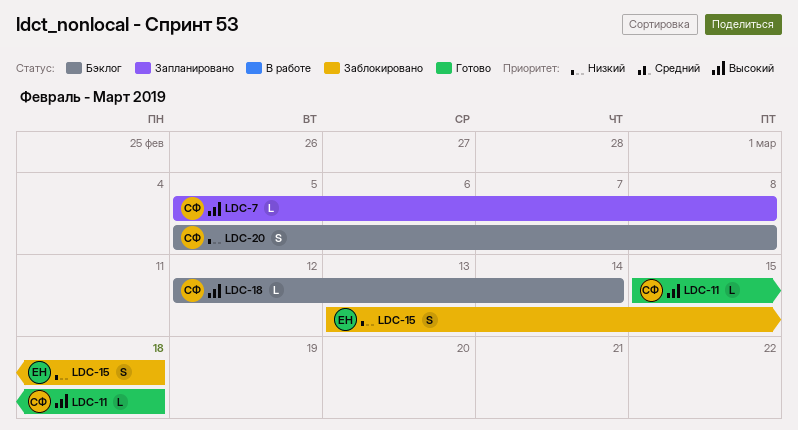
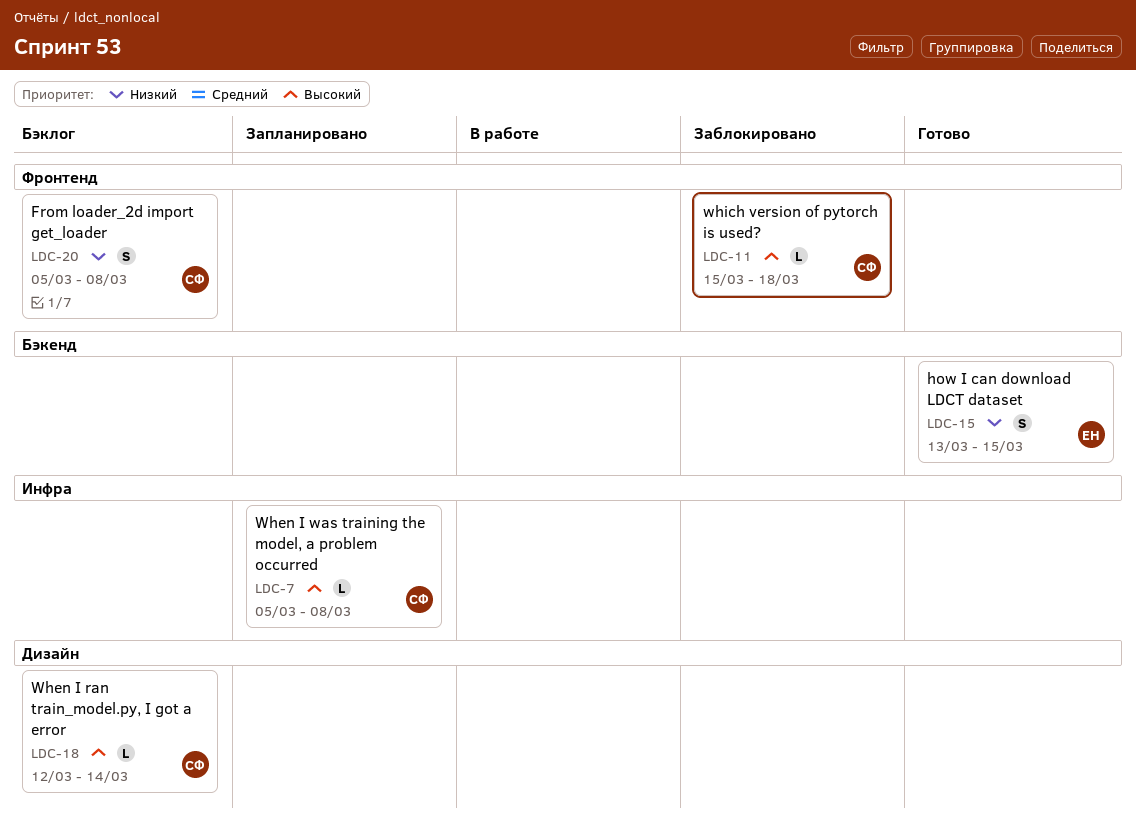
LDC-11, status: Готово -> Заблокировано
LDC-15, status: Заблокировано -> Готово
LDC-15, due: Mar 18 -> Mar 15

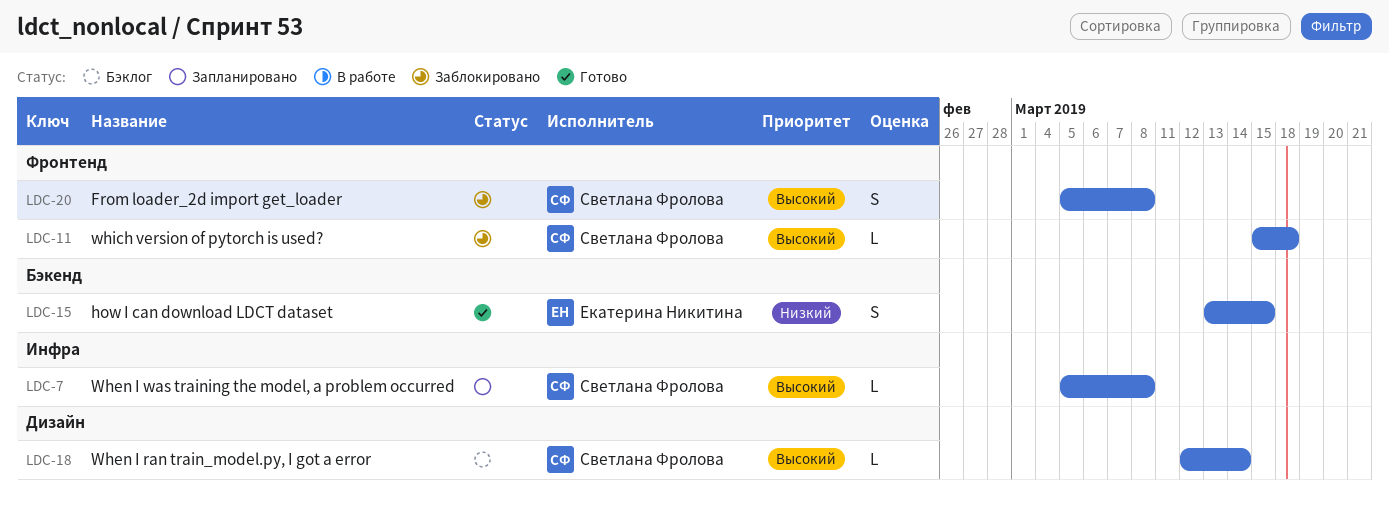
LDC-20, status: Бэклог -> Заблокировано
LDC-20, priority: Низкий -> Высокий

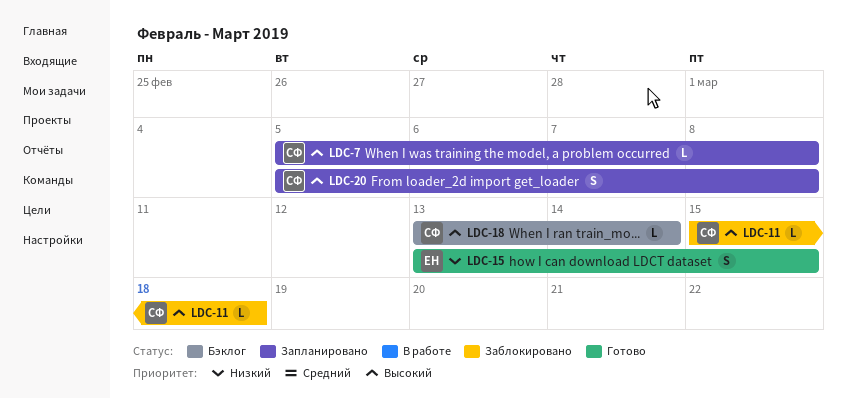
LDC-18, start: Mar 12 -> Mar 13
LDC-20, status: Заблокировано -> Запланировано

